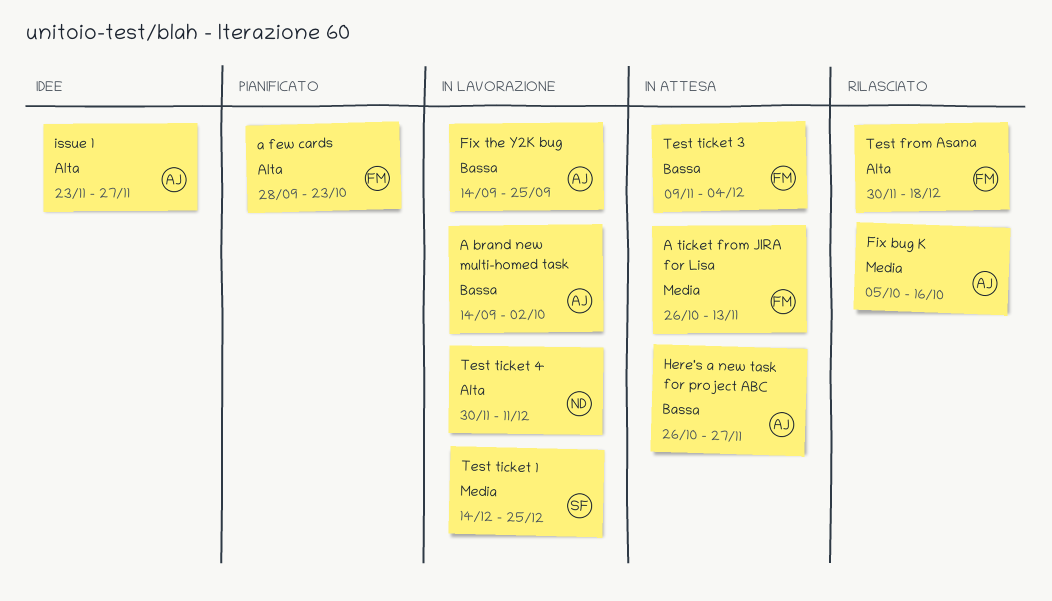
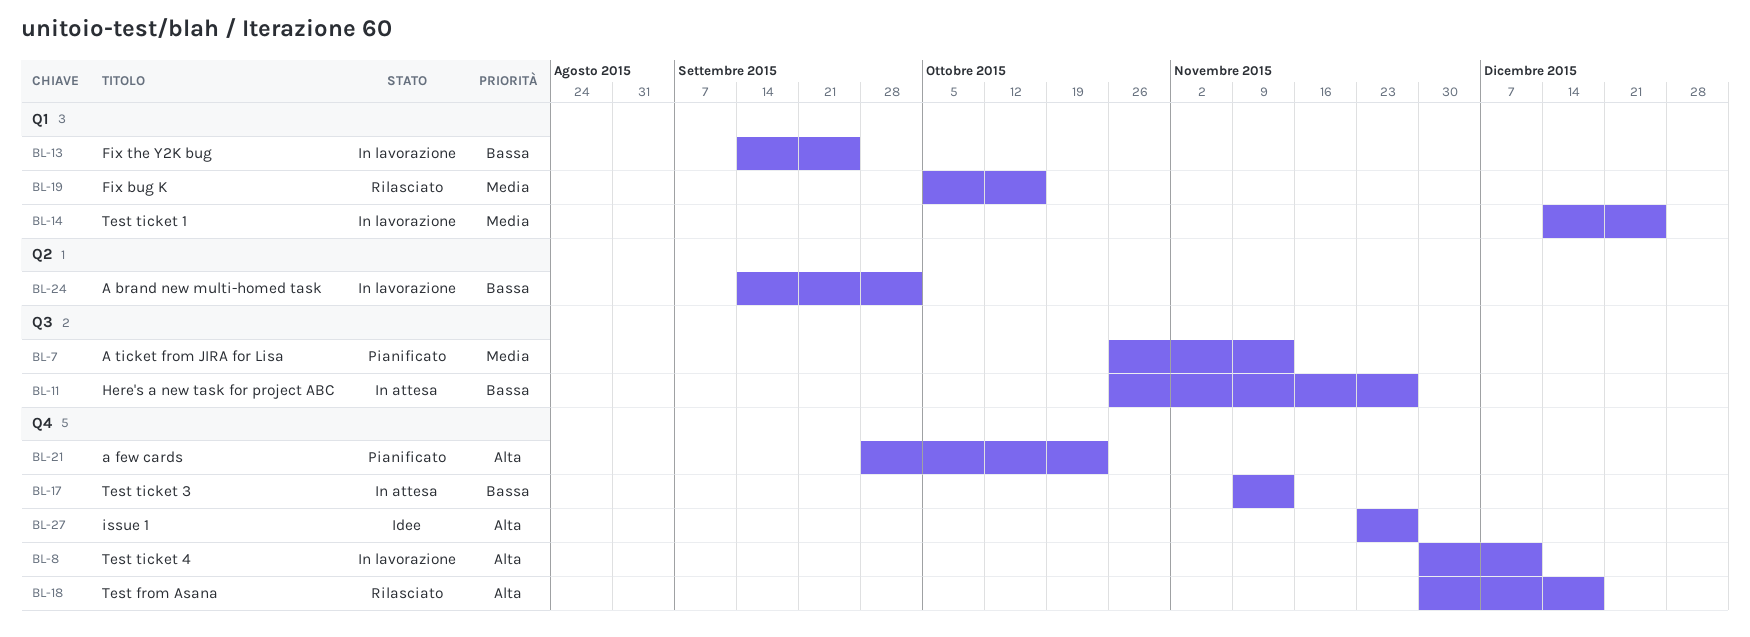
A ticket from JIRA for Lisa, status: In attesa -> Pianificato
Test ticket 3, due: Dec 4 -> Nov 13

